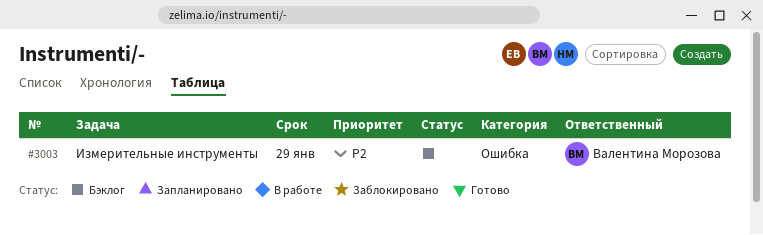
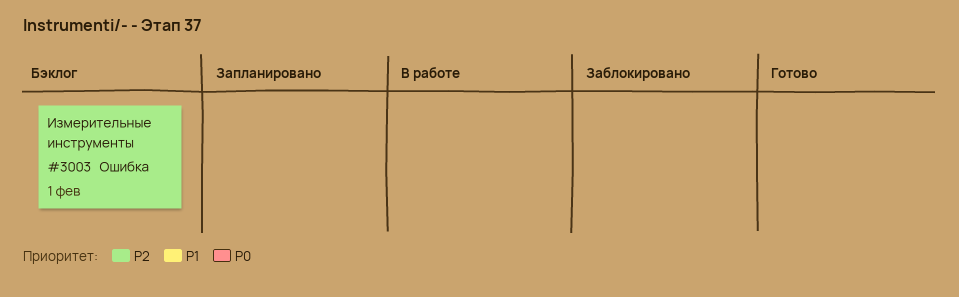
#3003, due: Jan 29 -> Feb 1

